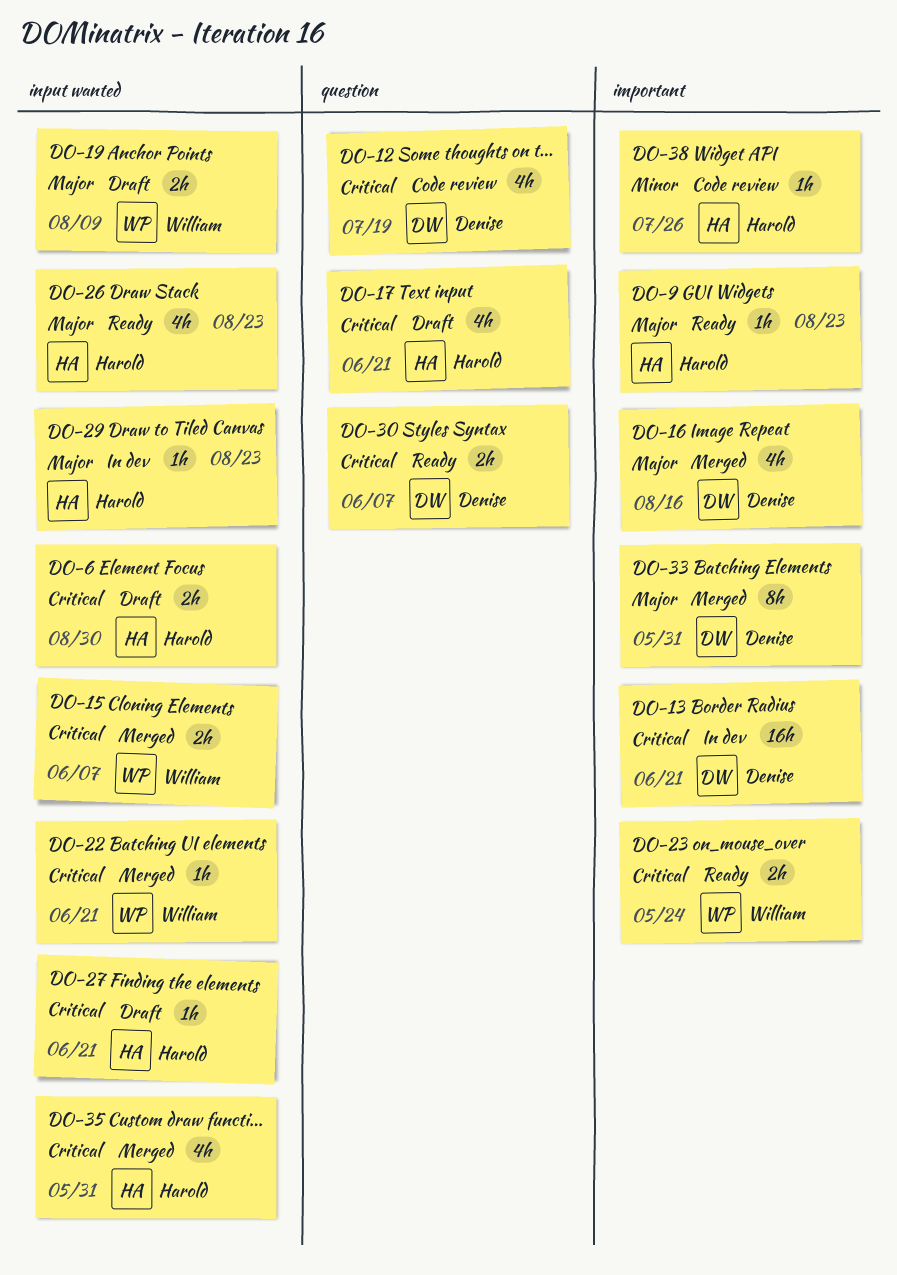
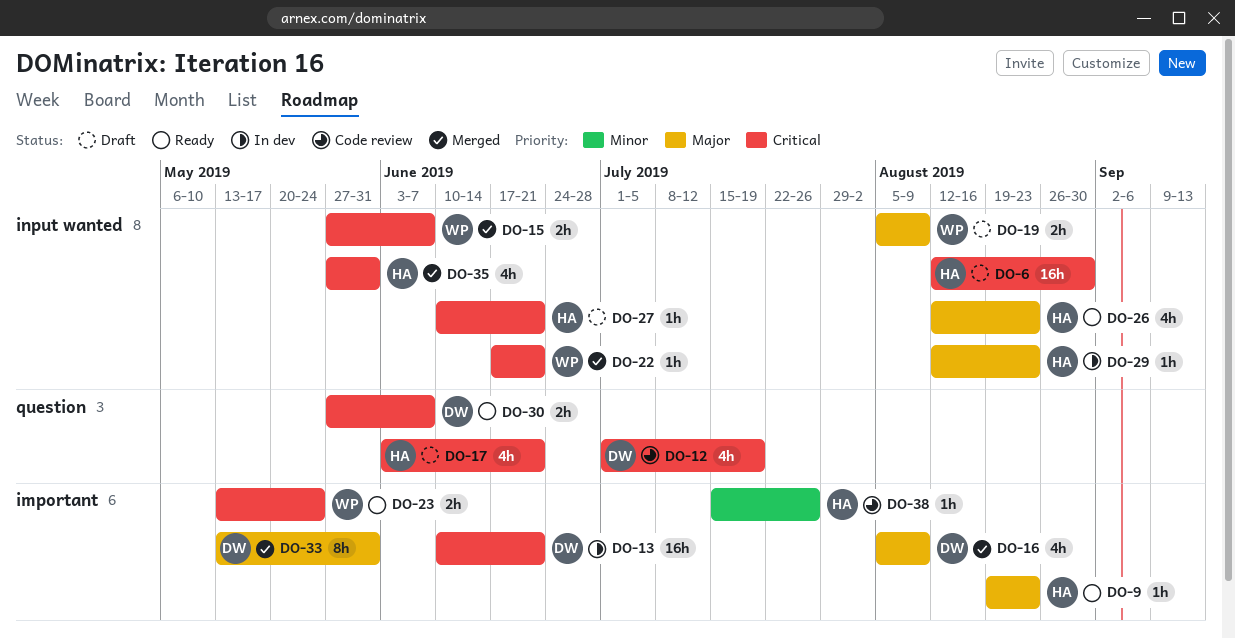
DO-6, estimate: 2h -> 16h
DO-16, due: Aug 16 -> Aug 9

